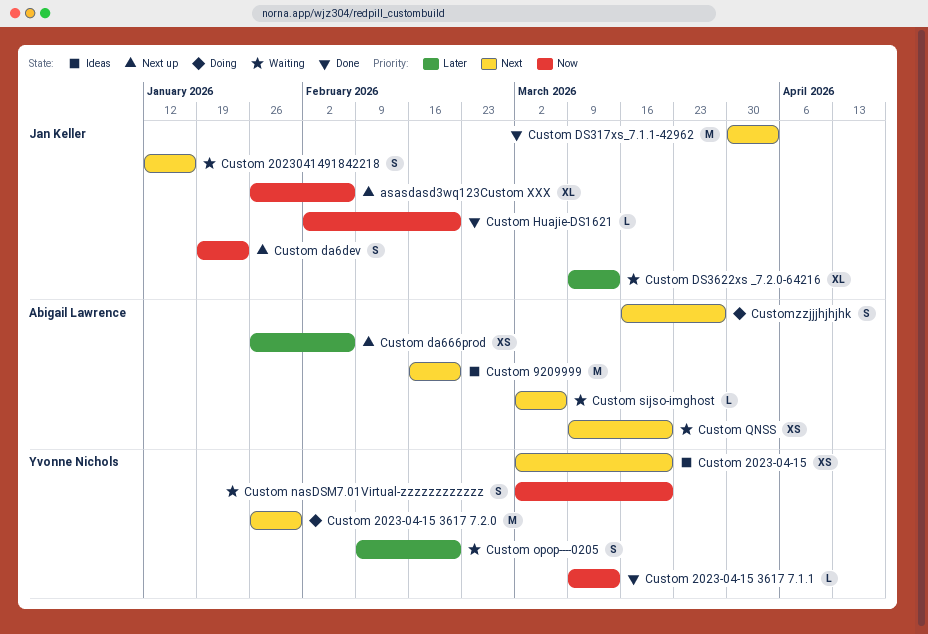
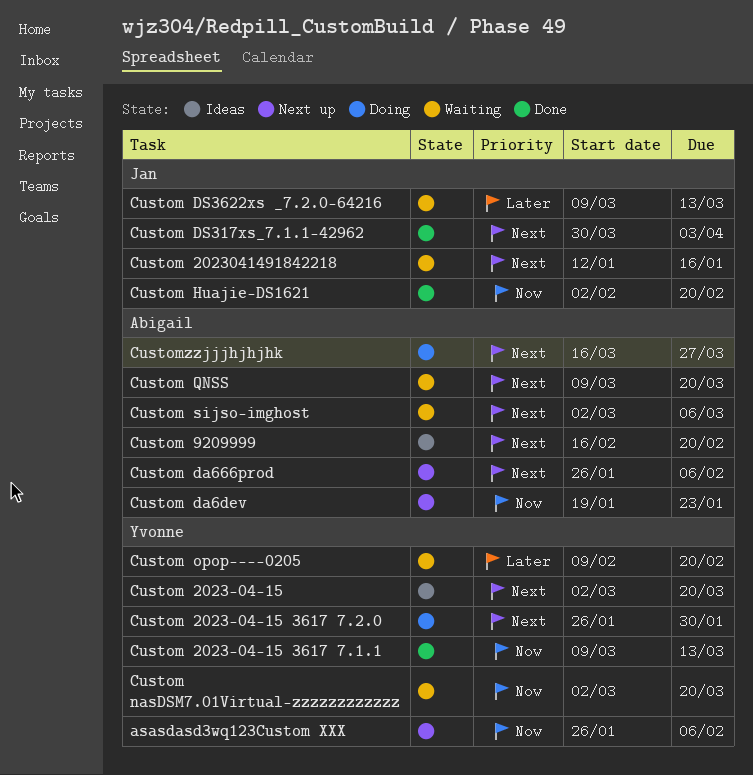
asasdasd3wq123Custom XXX, owner: Jan Keller -> Yvonne Nichols
Custom da666prod, priority: Later -> Next
Custom da6dev, owner: Jan Keller -> Abigail Lawrence

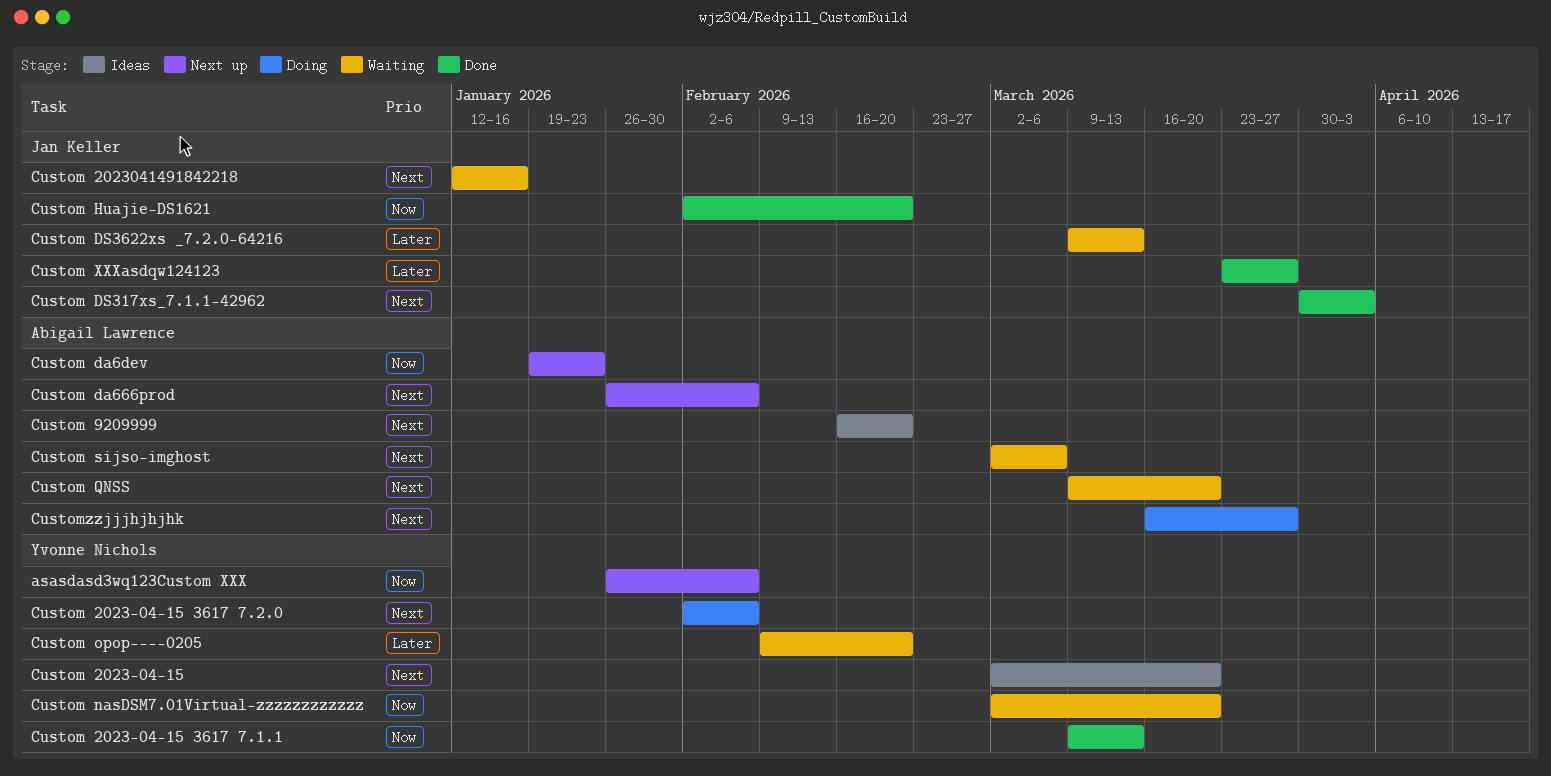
Custom 2023-04-15 3617 7.2.0, start: Jan 26 -> Feb 2
Custom 2023-04-15 3617 7.2.0, due: Jan 30 -> Feb 6
Custom XXXasdqw124123: none -> present

